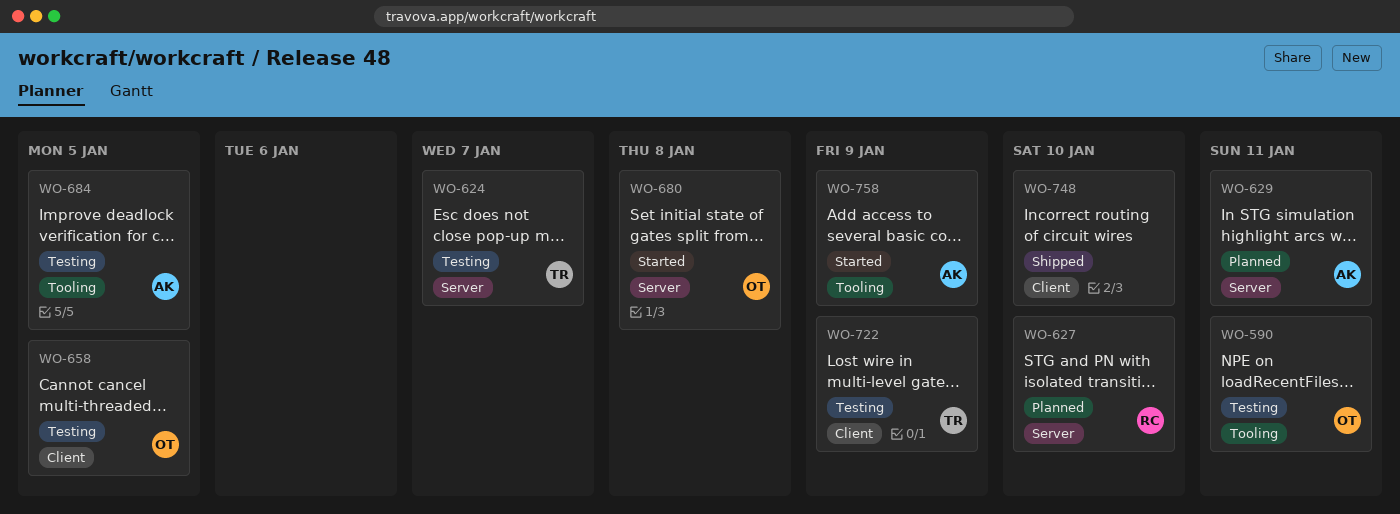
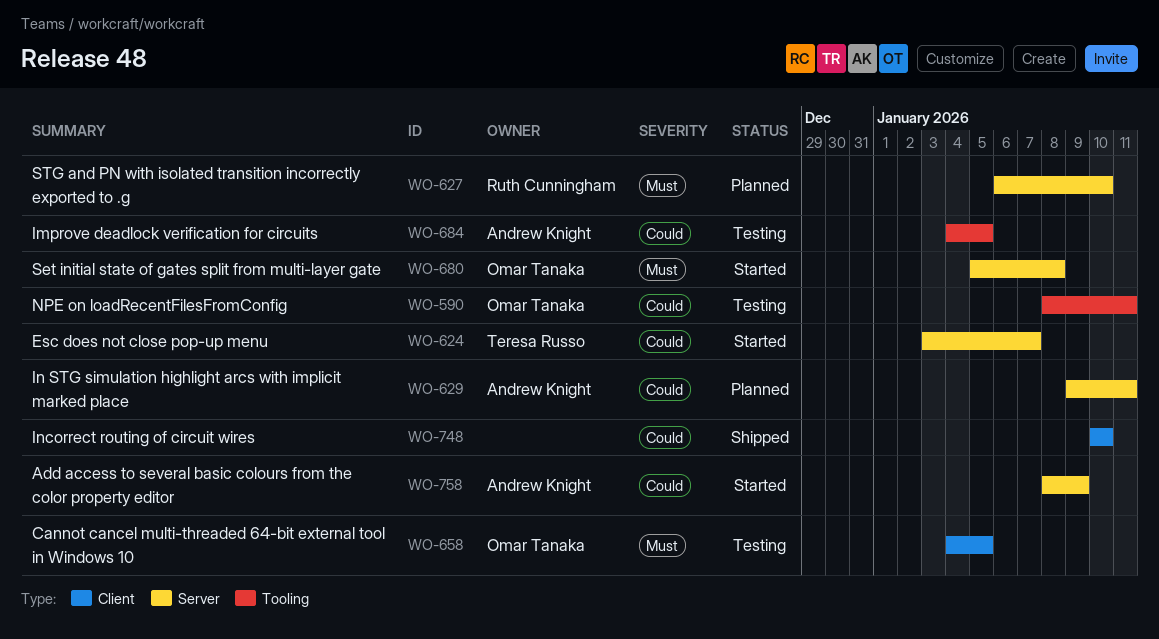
WO-624, status: Testing -> Started
WO-722: present -> none
WO-758, label: Tooling -> Server

